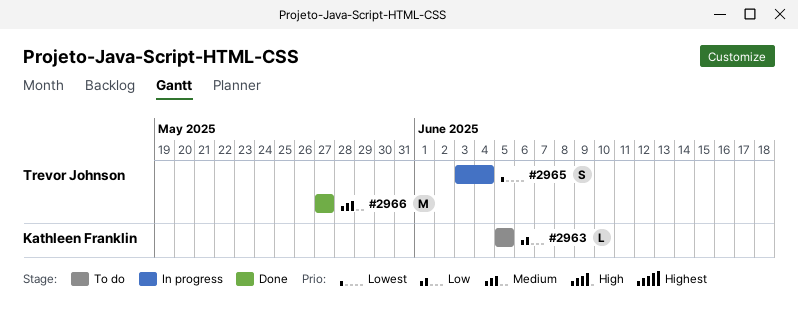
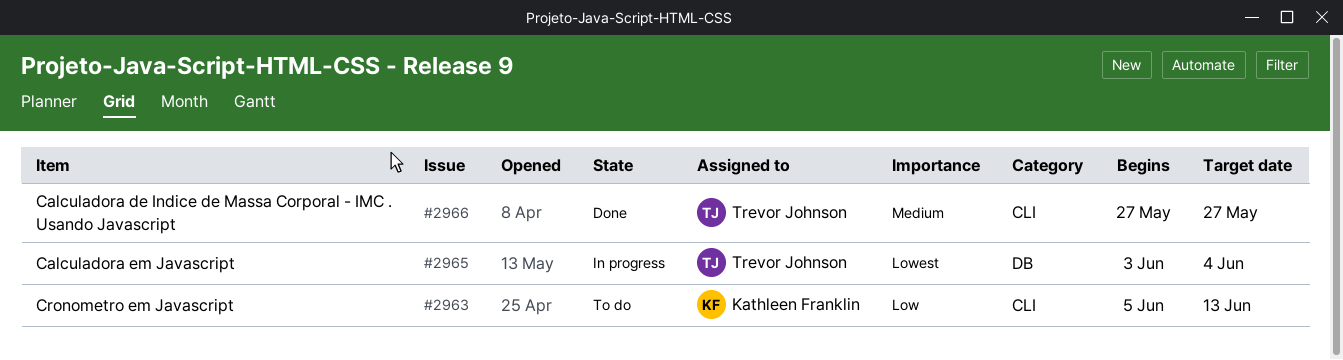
#2963, due: Jun 5 -> Jun 13

